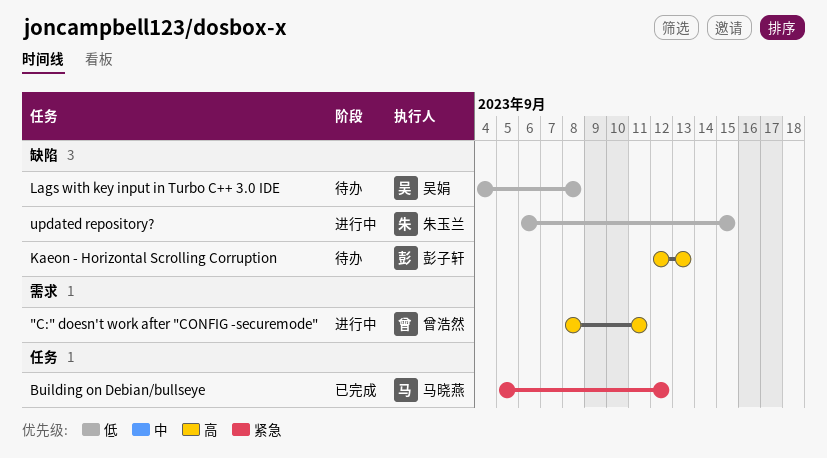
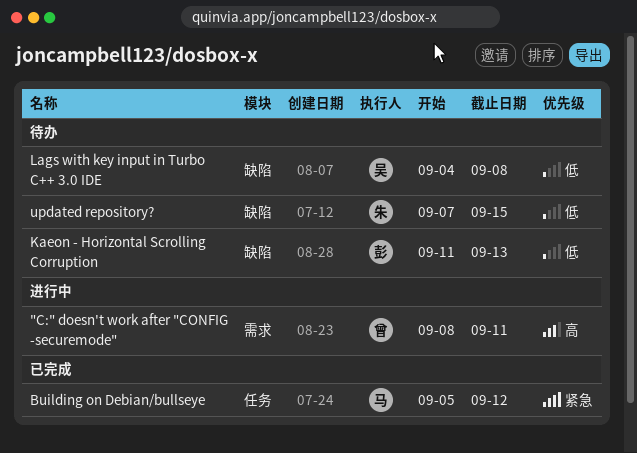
Kaeon - Horizontal Scrolling Corruption, priority: 高 -> 低
Kaeon - Horizontal Scrolling Corruption, start: Sep 12 -> Sep 11
updated repository?, status: 进行中 -> 待办
updated repository?, start: Sep 6 -> Sep 7

